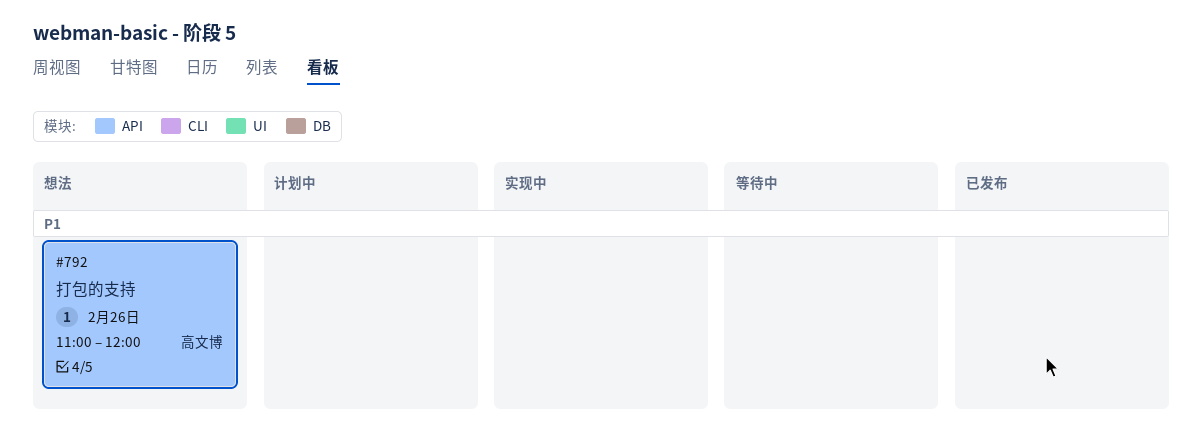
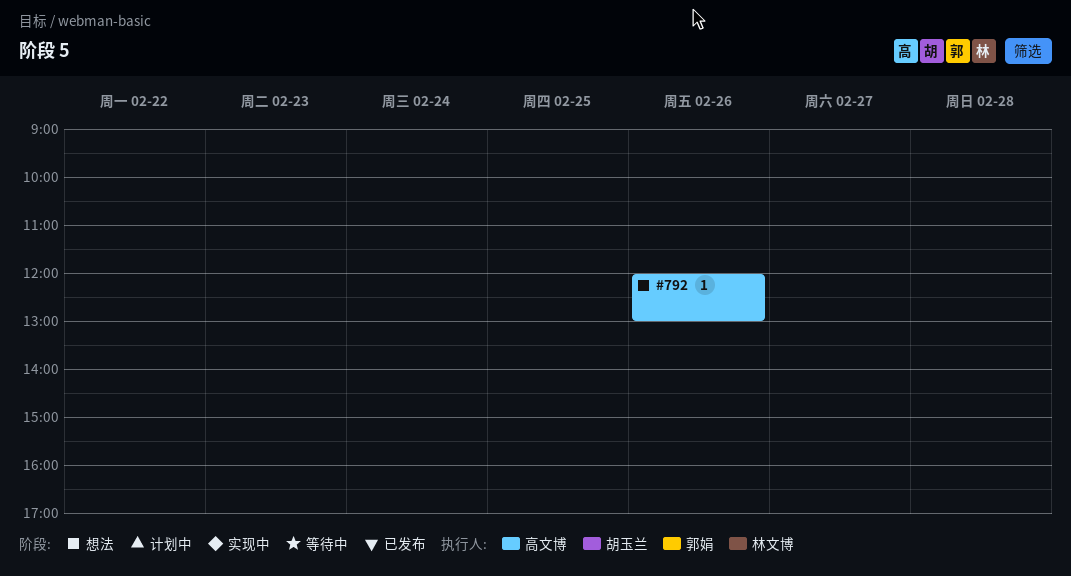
#792, begins: 11:00 -> 12:00
#792, ends: 12:00 -> 13:00

